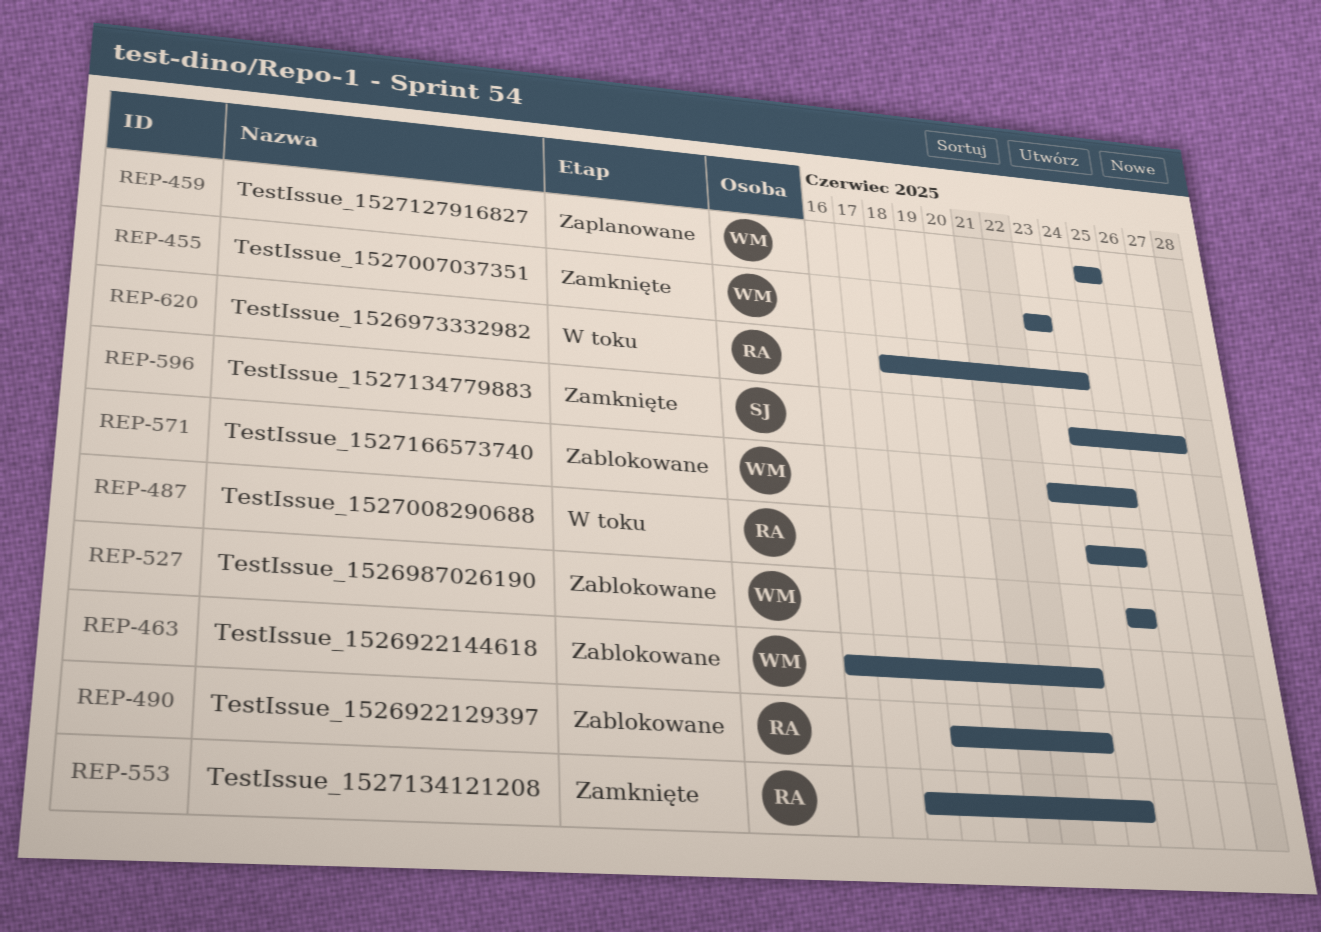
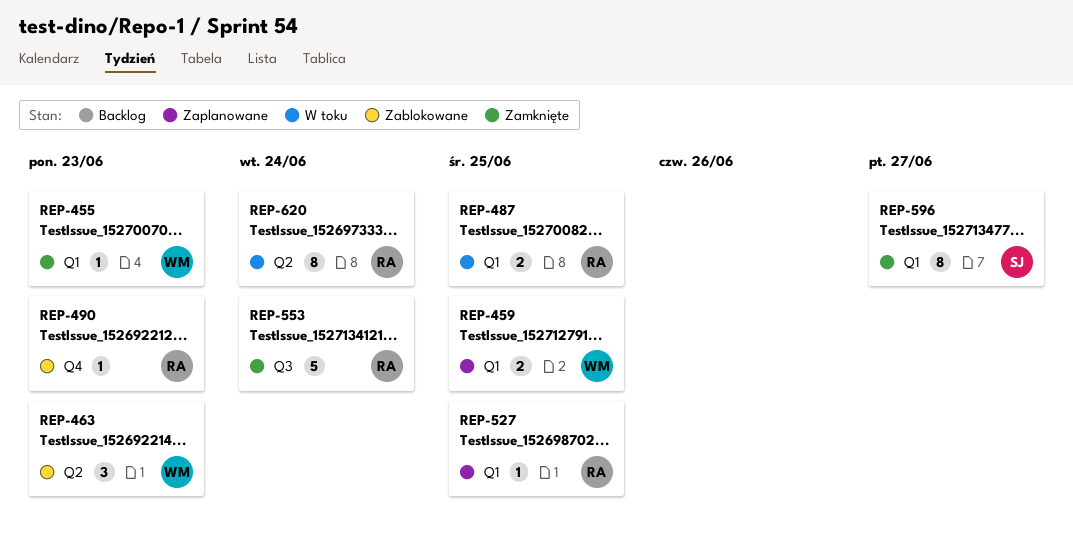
REP-527, status: Zablokowane -> Zaplanowane
REP-527, owner: WM -> RA
REP-571: present -> none

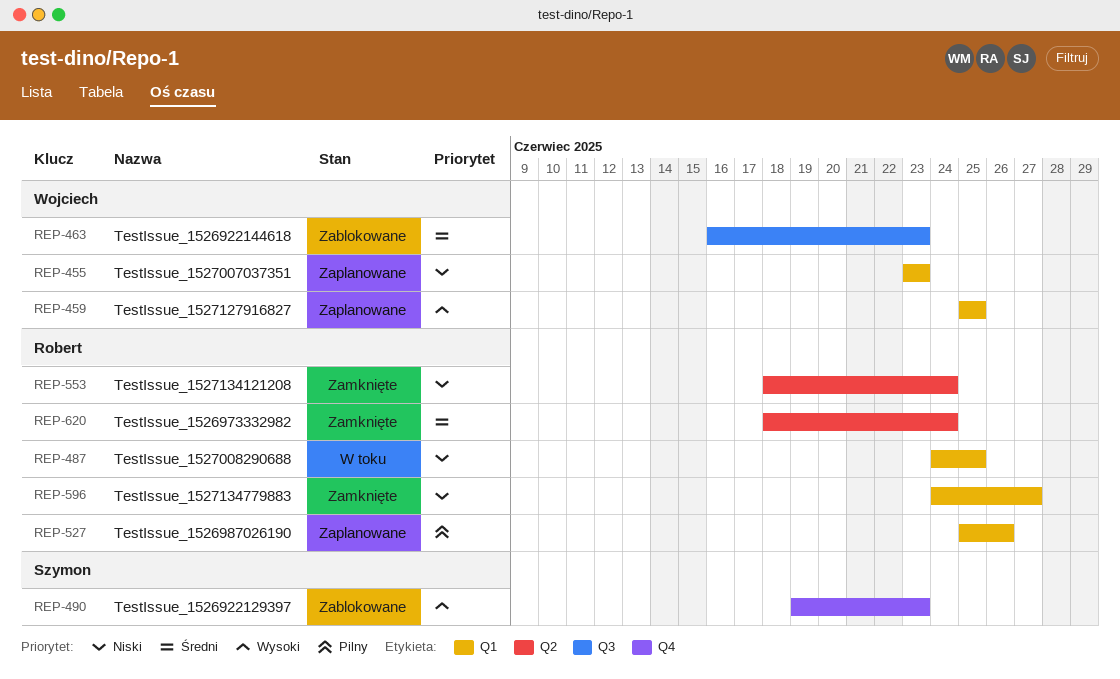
REP-455, status: Zamknięte -> Zaplanowane
REP-463, label: Q2 -> Q3
REP-490, owner: Robert -> Szymon
REP-527, due: Jun 25 -> Jun 26
REP-553, label: Q3 -> Q2
REP-596, owner: Szymon -> Robert
REP-620, status: W toku -> Zamknięte

